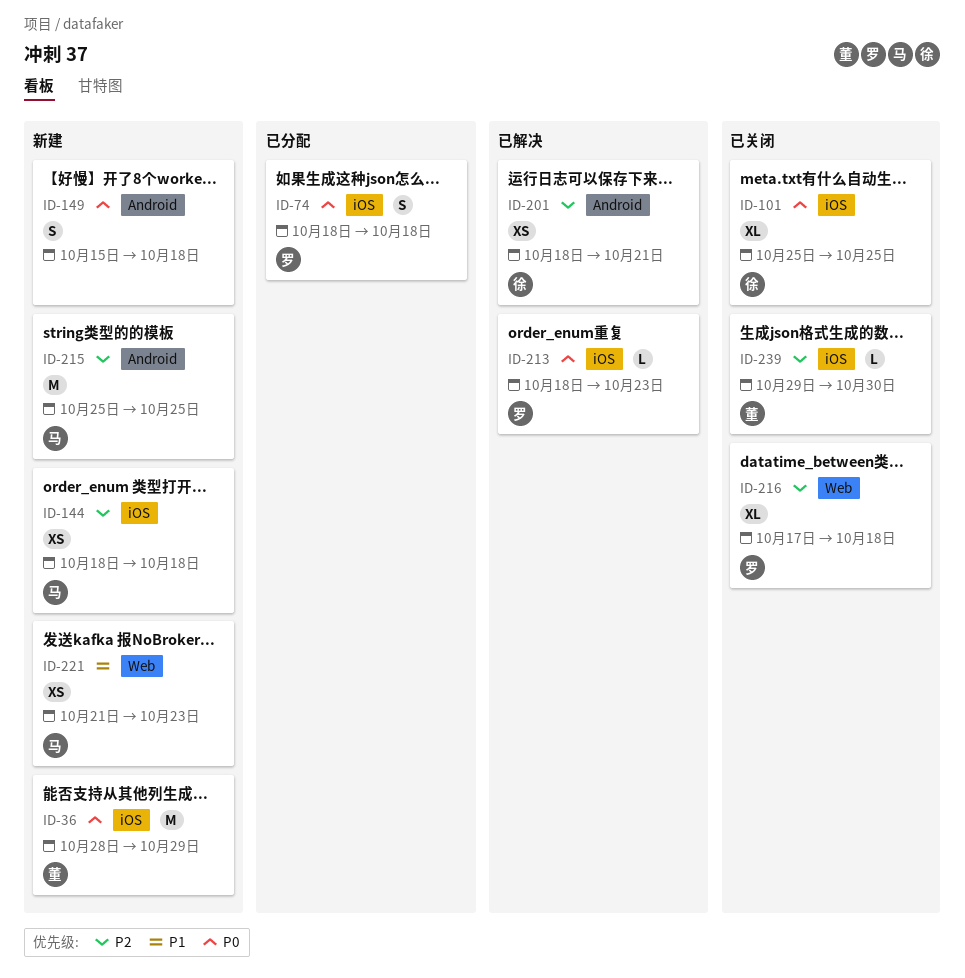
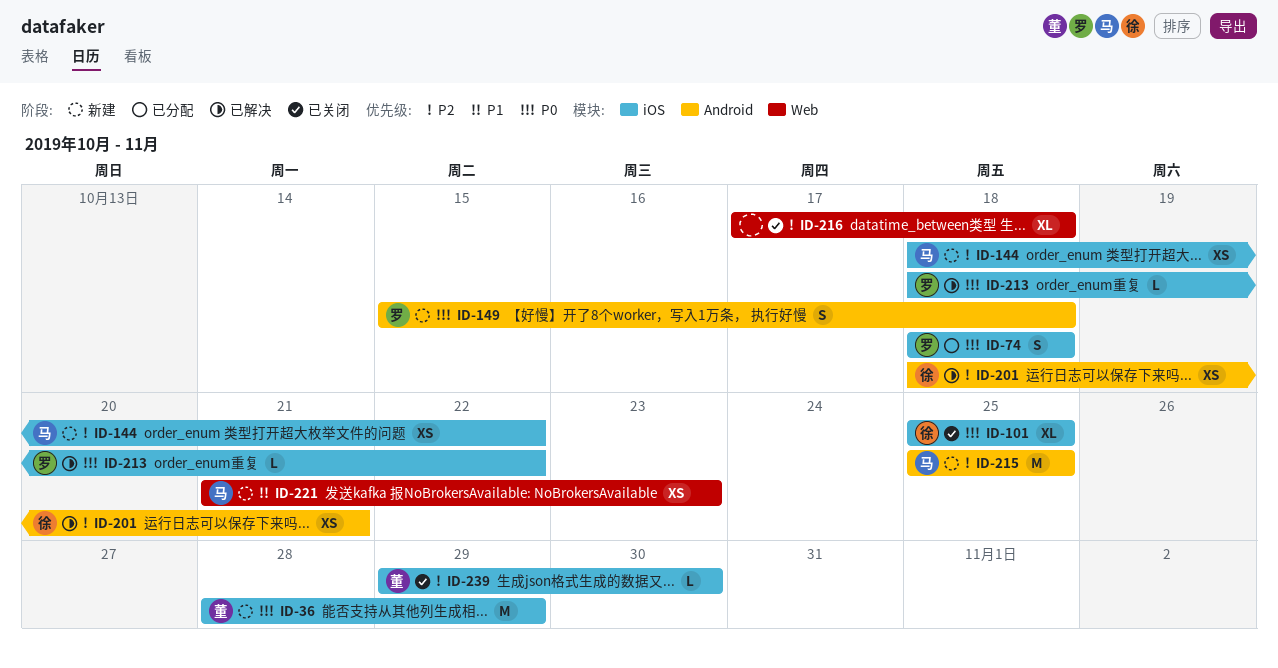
ID-144, due: Oct 18 -> Oct 22
ID-149, owner: none -> 罗
ID-213, due: Oct 23 -> Oct 22
ID-216, owner: 罗 -> none

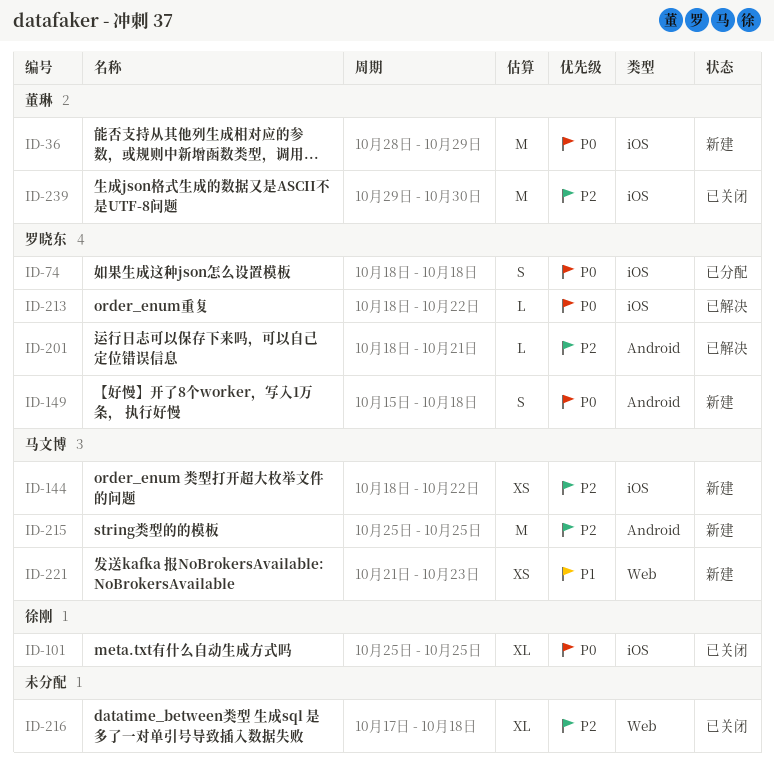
ID-201, owner: 徐刚 -> 罗晓东
ID-201, estimate: XS -> L
ID-239, estimate: L -> M

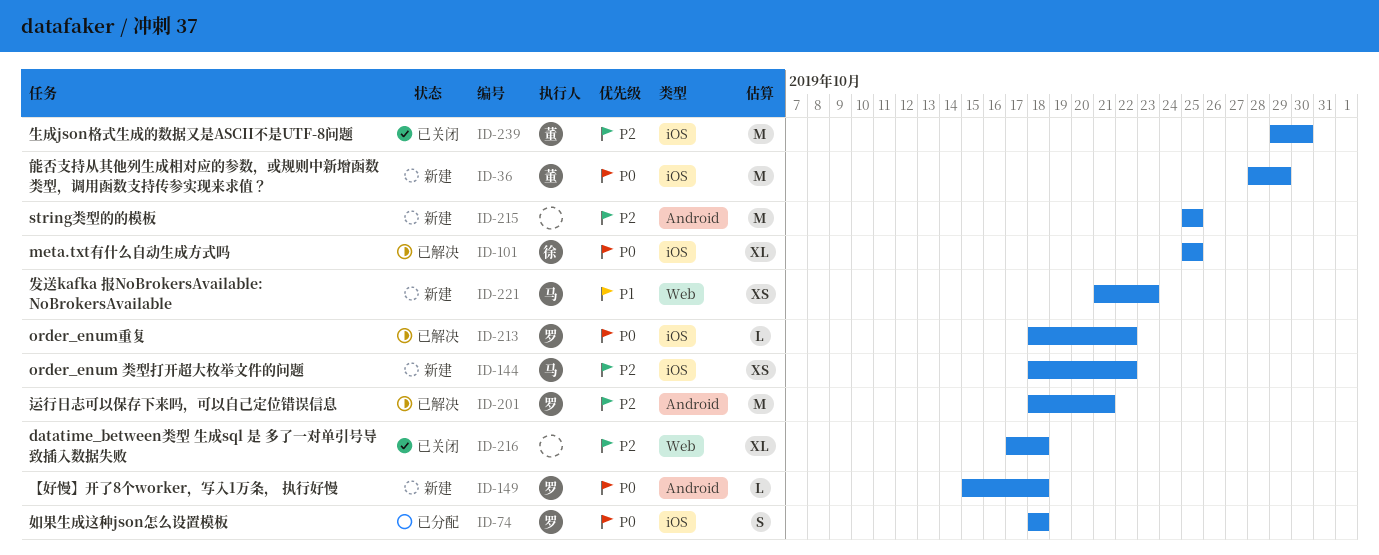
ID-101, status: 已关闭 -> 已解决
ID-149, estimate: S -> L
ID-201, estimate: L -> M
ID-215, owner: 马文博 -> none

